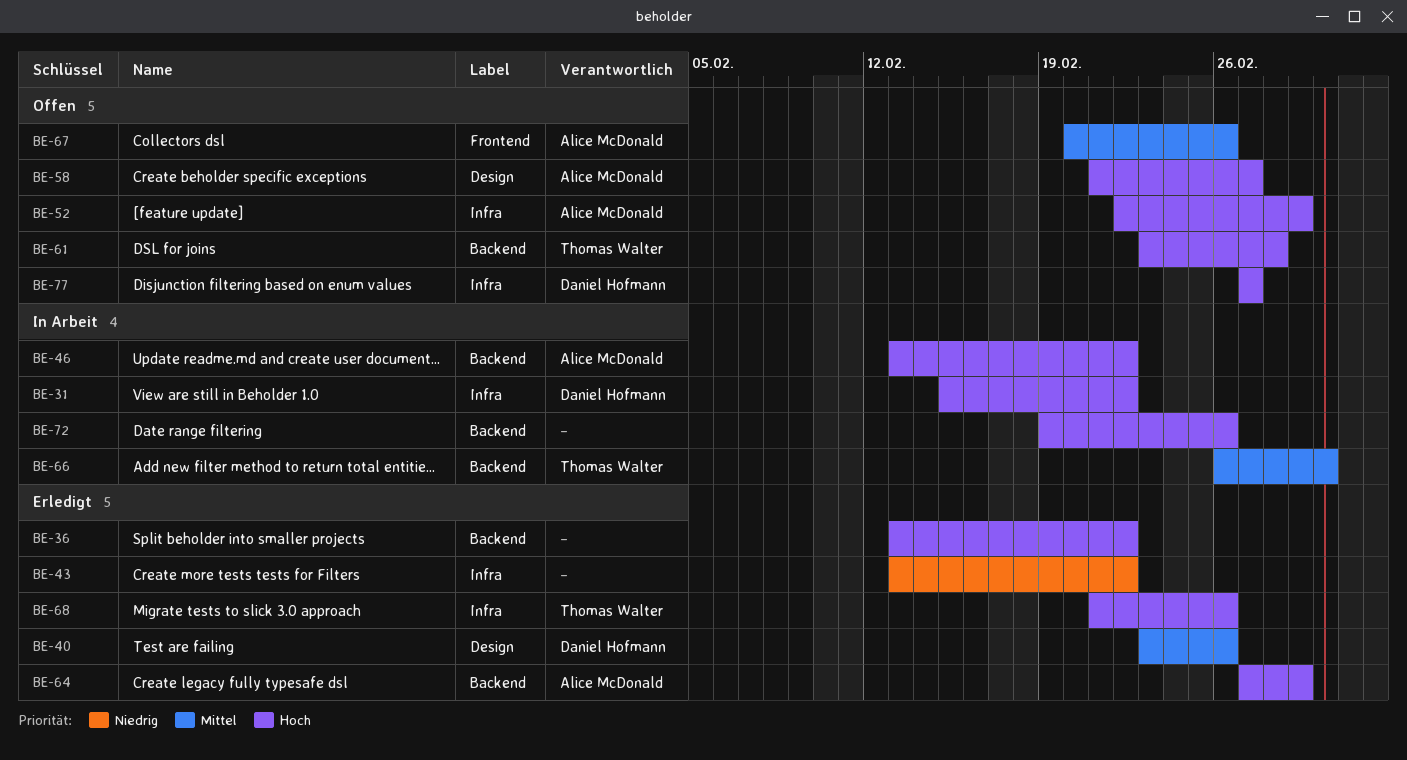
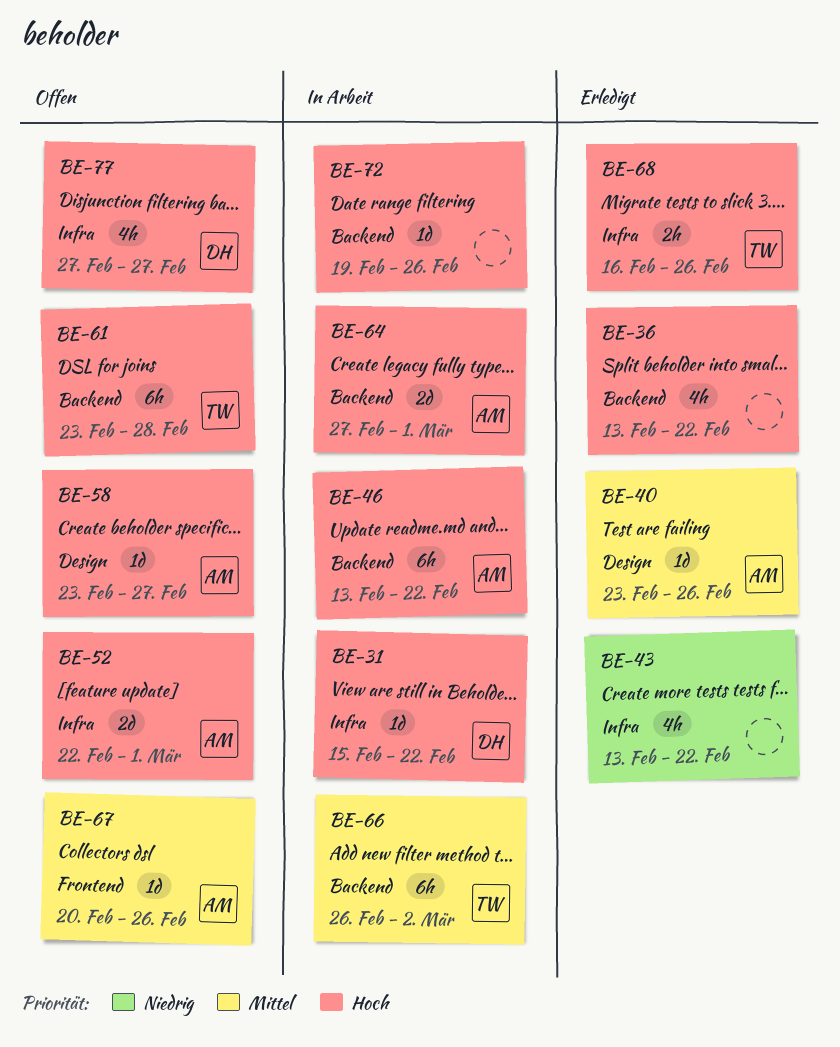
BE-40, owner: Daniel Hofmann -> Alice McDonald
BE-58, start: Feb 21 -> Feb 23
BE-64, status: Erledigt -> In Arbeit
BE-68, start: Feb 21 -> Feb 16

